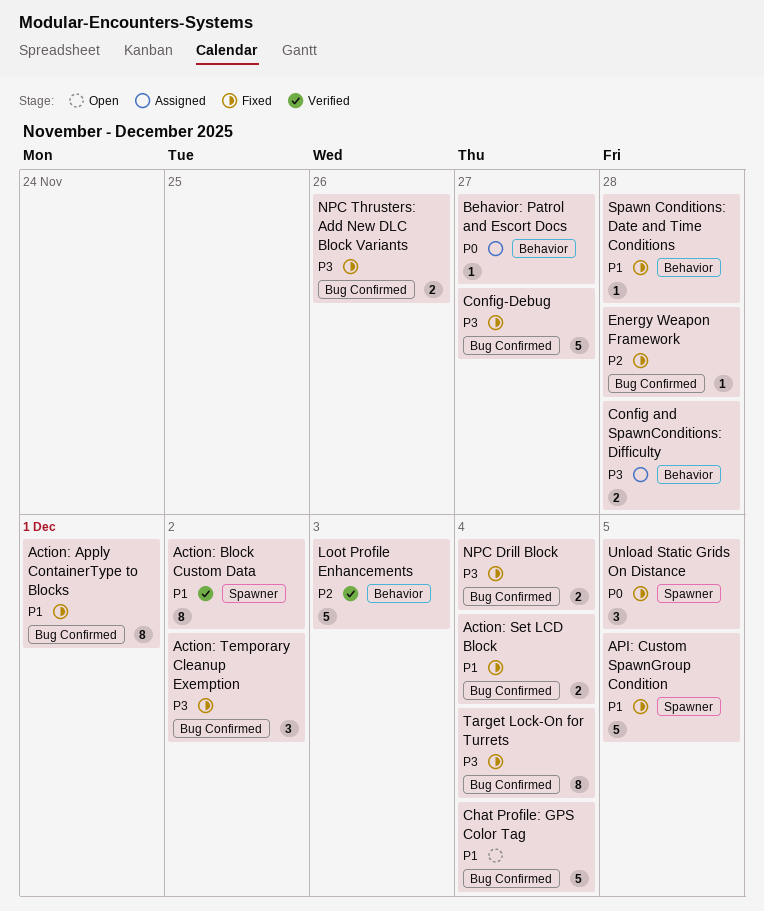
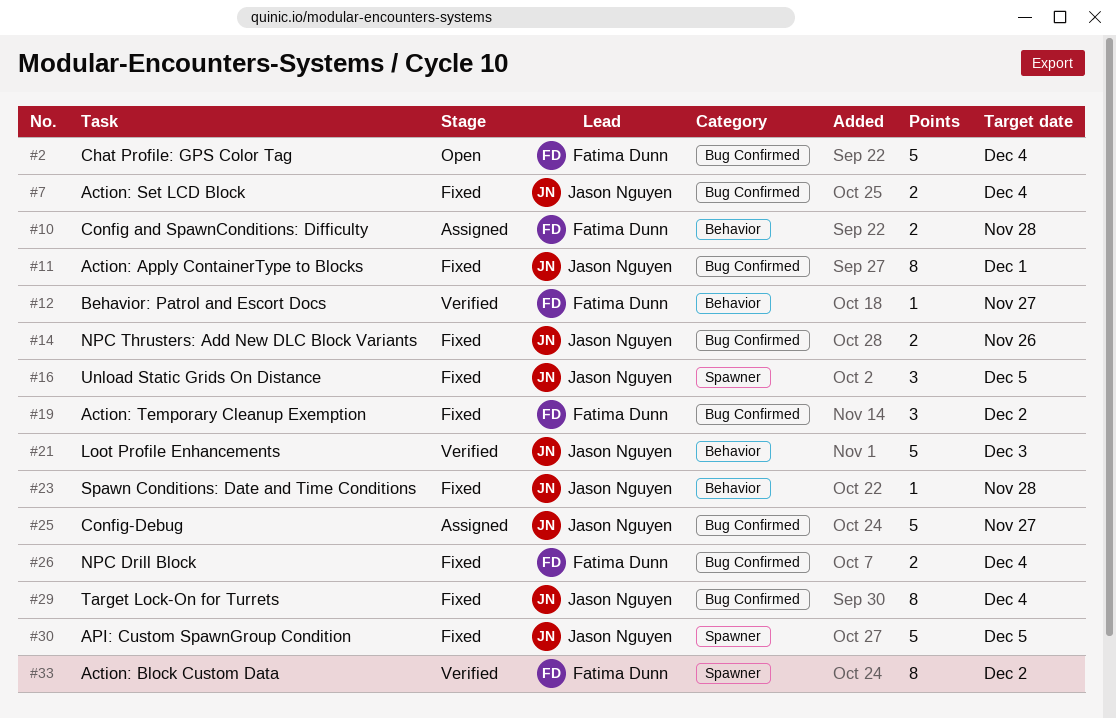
Behavior: Patrol and Escort Docs, status: Assigned -> Verified
Config-Debug, status: Fixed -> Assigned
Energy Weapon Framework: present -> none

